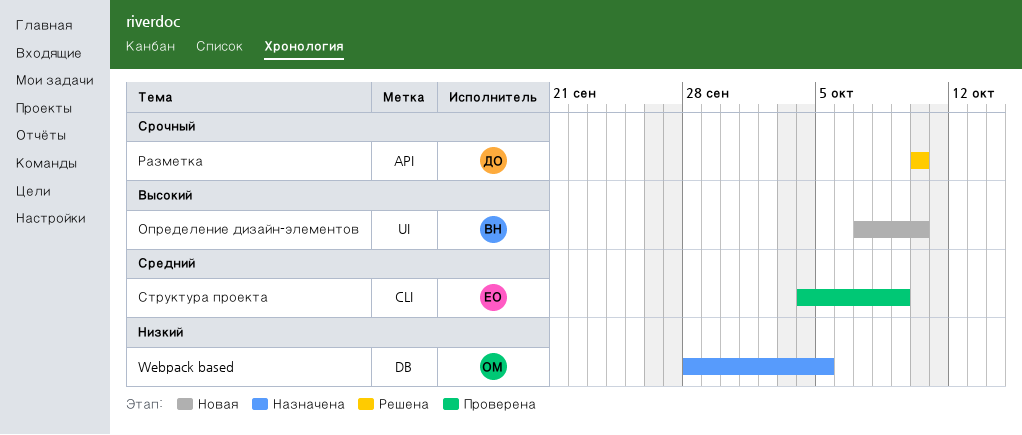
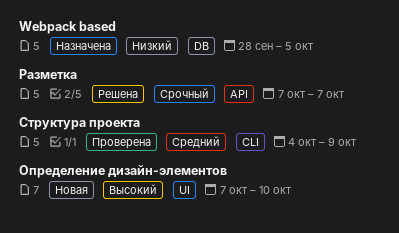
Разметка, start: Oct 10 -> Oct 7
Разметка, due: Oct 10 -> Oct 7

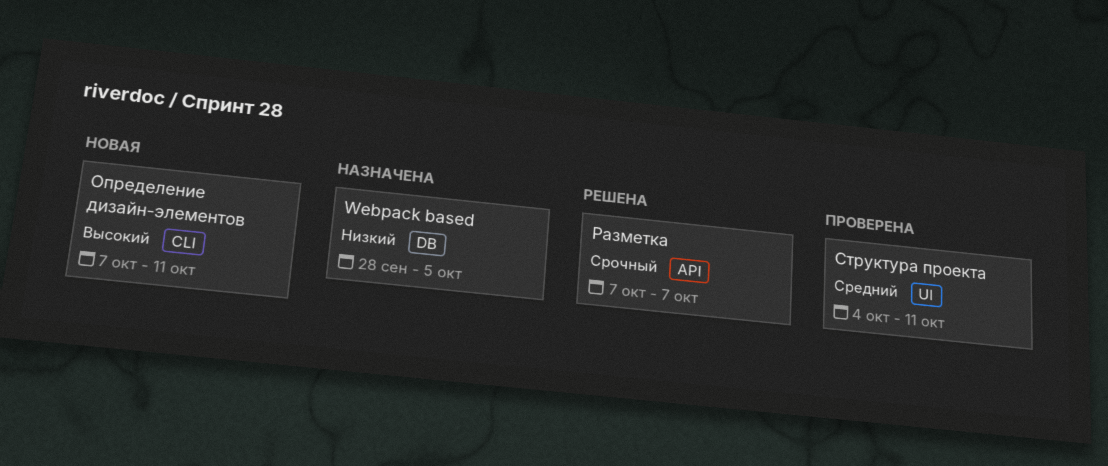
Определение дизайн-элементов, label: UI -> CLI
Определение дизайн-элементов, due: Oct 10 -> Oct 11
Структура проекта, label: CLI -> UI
Структура проекта, due: Oct 9 -> Oct 11

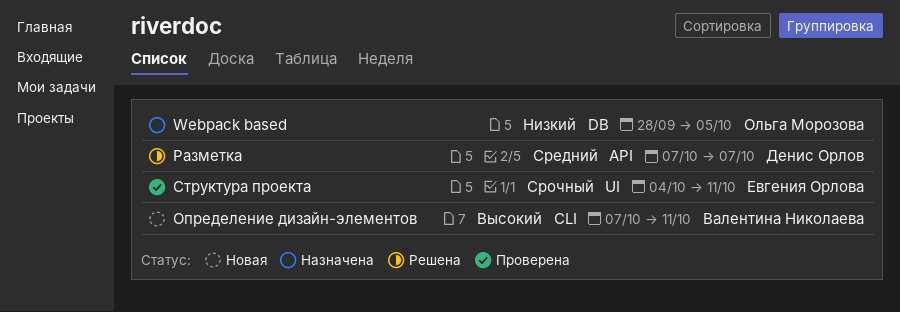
Разметка, priority: Срочный -> Средний
Структура проекта, priority: Средний -> Срочный

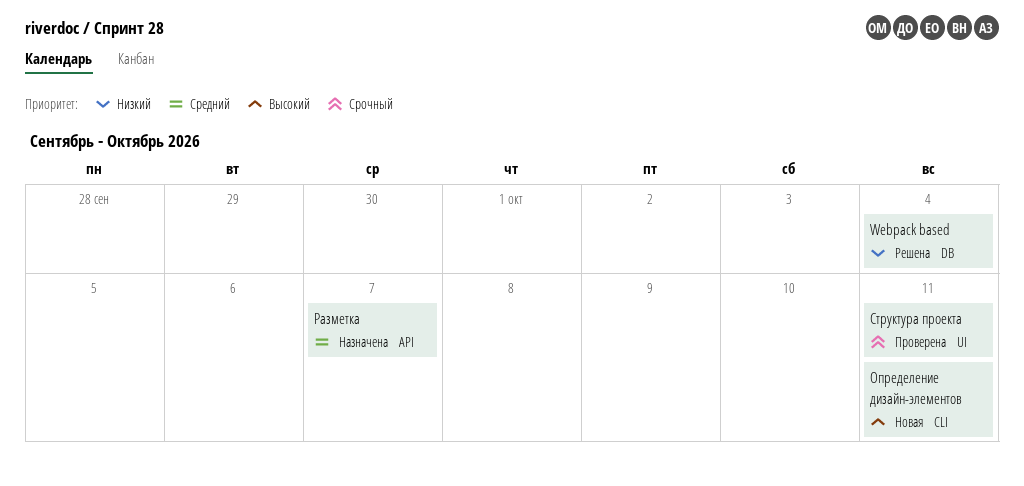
Webpack based, status: Назначена -> Решена
Webpack based, due: Oct 5 -> Oct 4
Разметка, status: Решена -> Назначена

